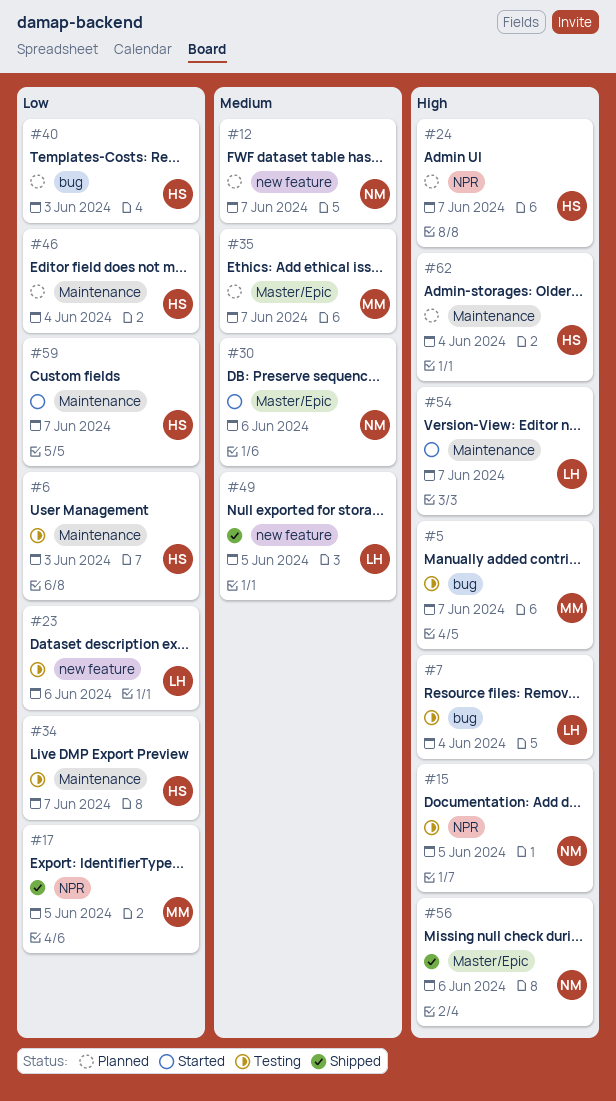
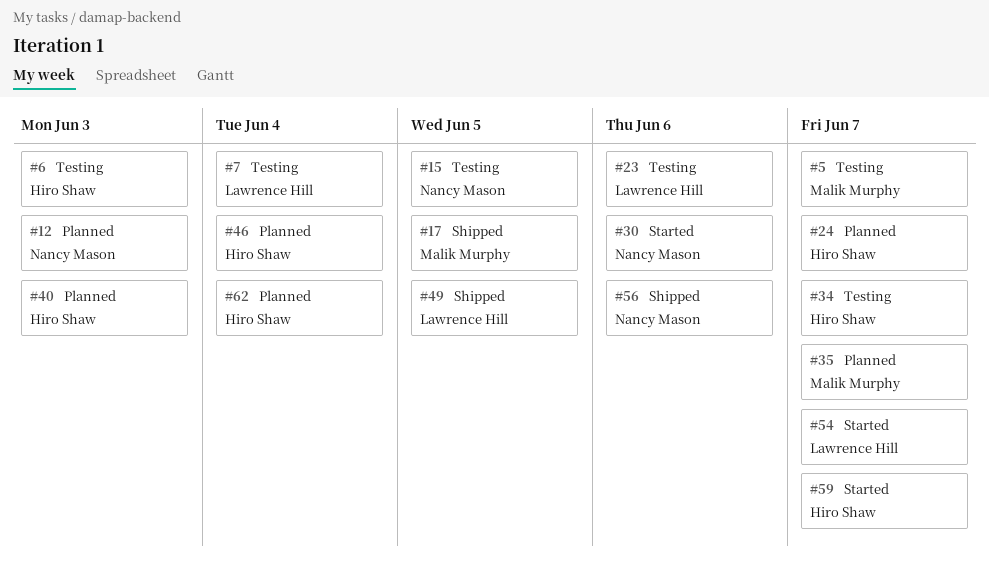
#12, due: Jun 7 -> Jun 3

